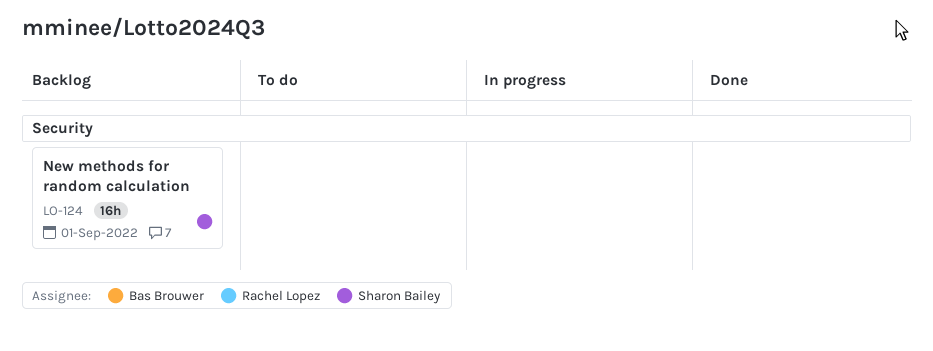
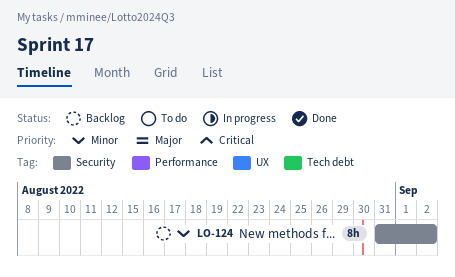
LO-124, estimate: 16h -> 8h
LO-124, due: Sep 1 -> Sep 2

